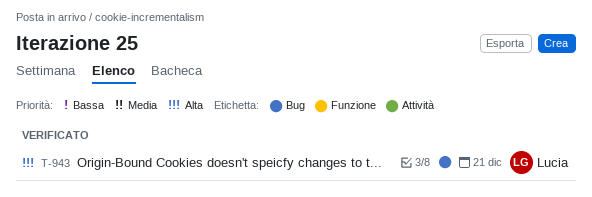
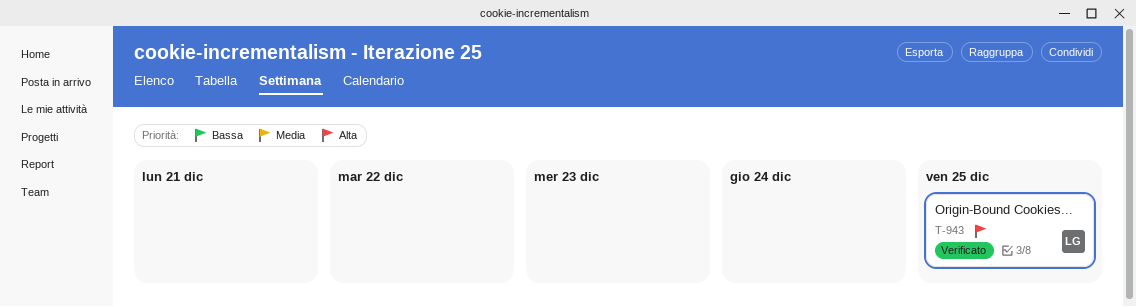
T-943, due: Dec 21 -> Dec 25

